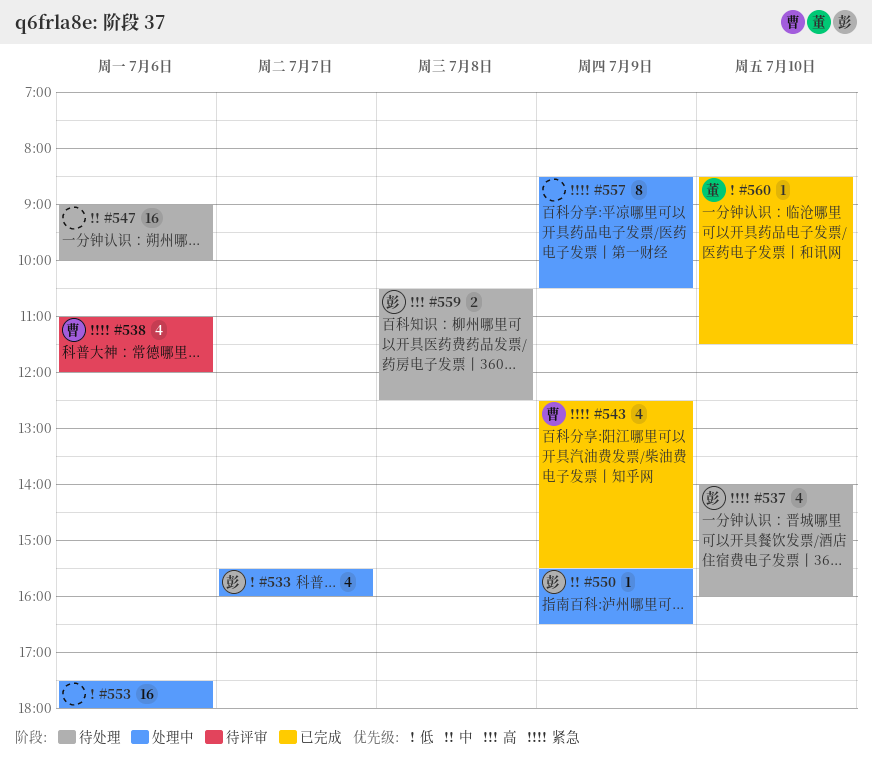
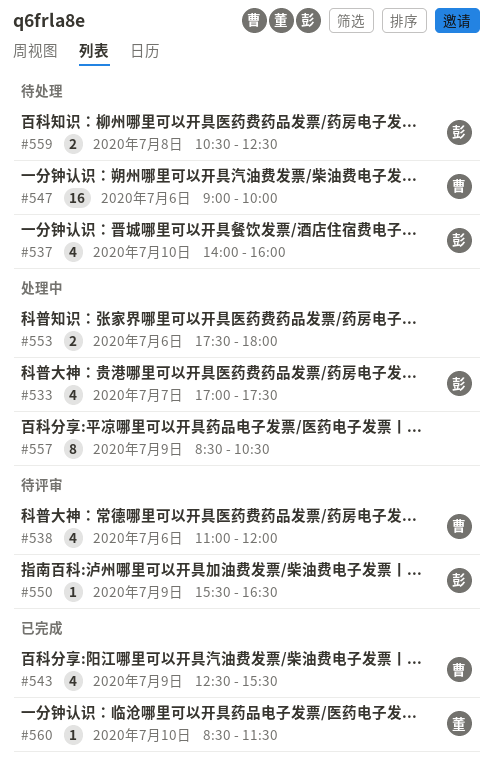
#533, begins: 15:30 -> 17:00
#533, ends: 16:00 -> 17:30
#547, owner: none -> 曹
#550, status: 处理中 -> 待评审
#553, estimate: 16 -> 2

